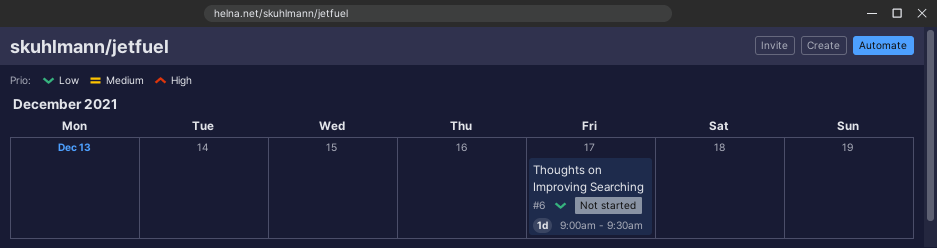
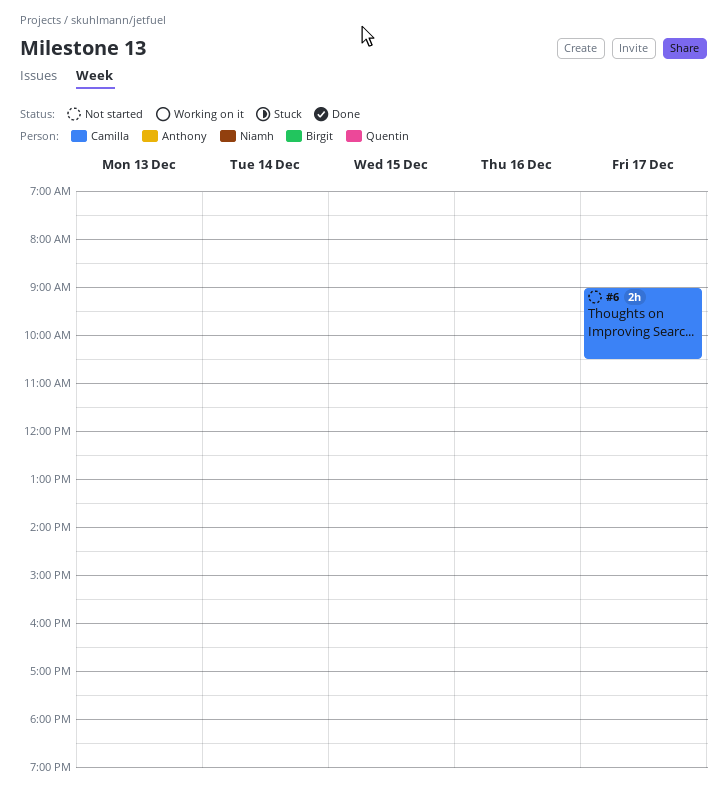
#6, estimate: 1d -> 2h
#6, ends: 09:30 -> 10:30

